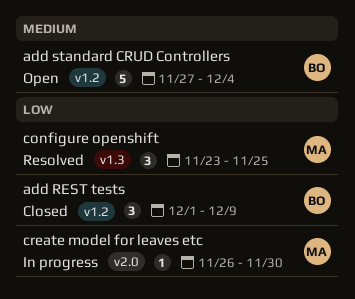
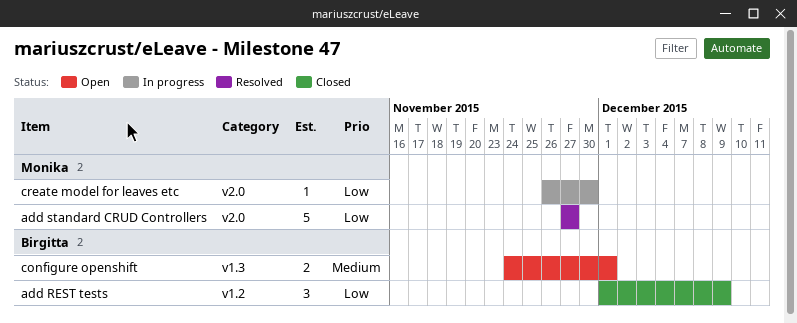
add standard CRUD Controllers, status: Open -> Resolved
add standard CRUD Controllers, owner: Birgitta -> Monika
add standard CRUD Controllers, priority: Medium -> Low
add standard CRUD Controllers, label: v1.2 -> v2.0
add standard CRUD Controllers, due: Dec 4 -> Nov 27
configure openshift, status: Resolved -> Open
configure openshift, owner: Monika -> Birgitta
configure openshift, priority: Low -> Medium
configure openshift, estimate: 3 -> 2
configure openshift, start: Nov 23 -> Nov 24
configure openshift, due: Nov 25 -> Dec 1

